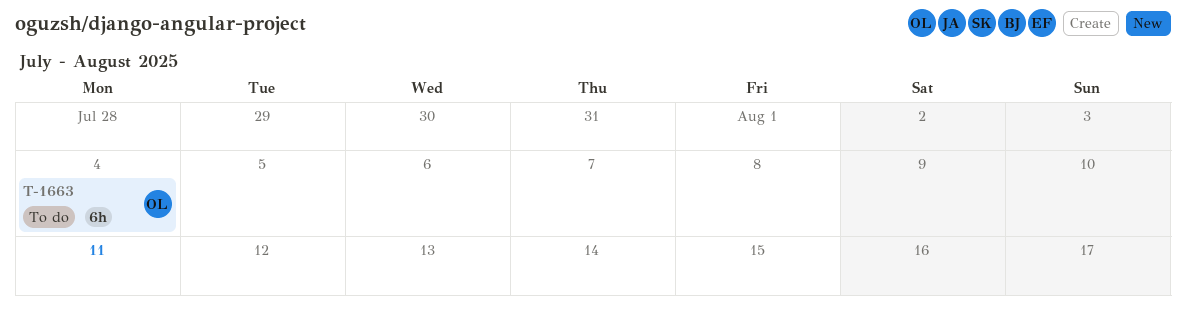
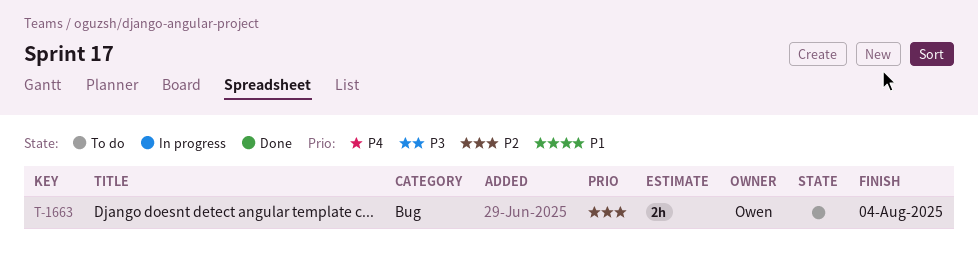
T-1663, estimate: 6h -> 2h

